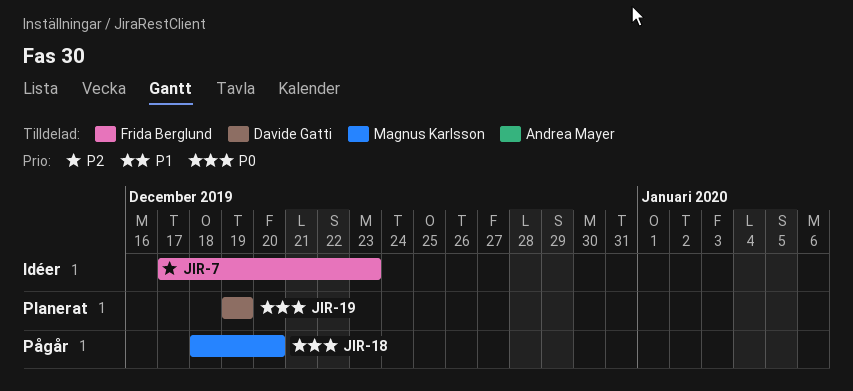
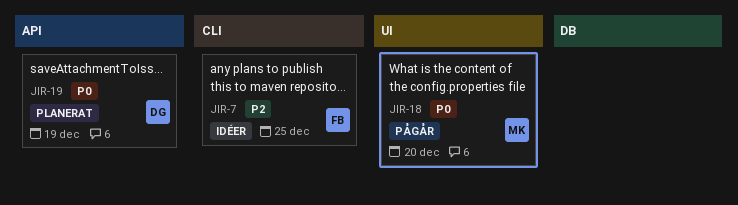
JIR-7, due: Dec 23 -> Dec 25

